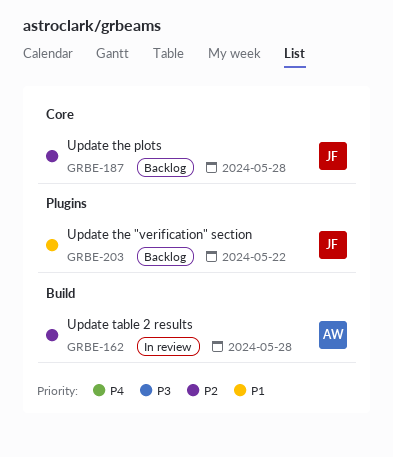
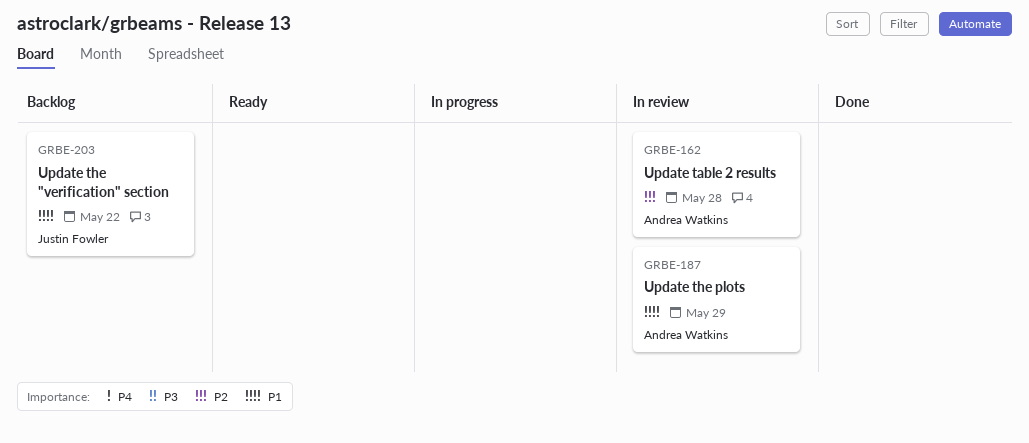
GRBE-187, status: Backlog -> In review
GRBE-187, owner: Justin Fowler -> Andrea Watkins
GRBE-187, priority: P2 -> P1
GRBE-187, due: May 28 -> May 29

